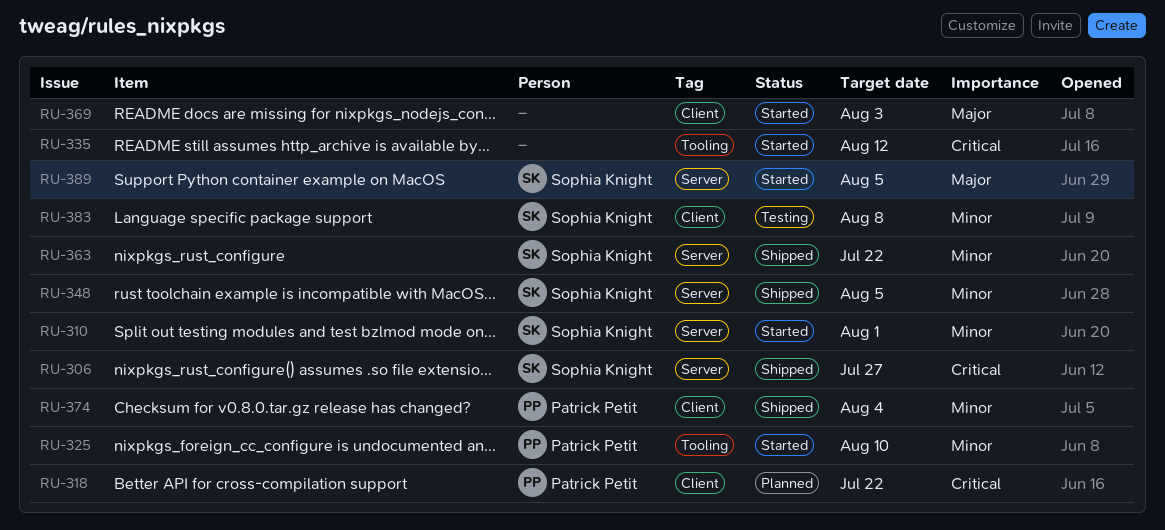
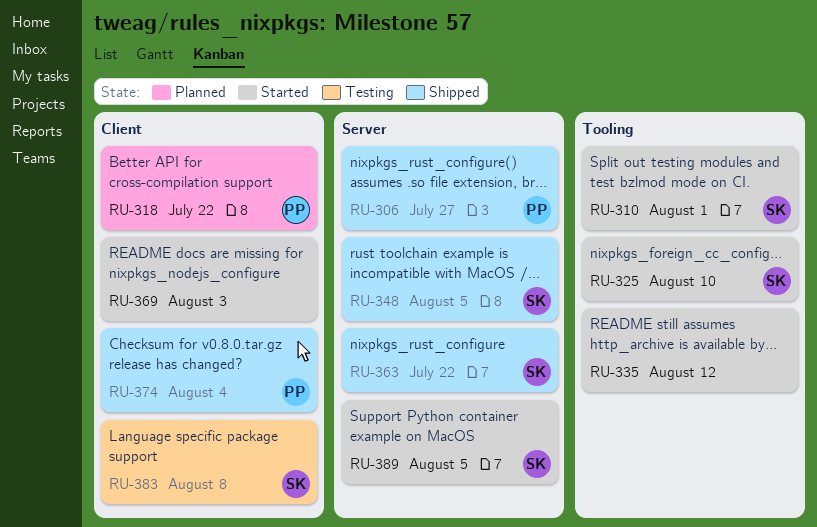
RU-306, owner: Sophia Knight -> Patrick Petit
RU-310, label: Server -> Tooling
RU-325, owner: Patrick Petit -> Sophia Knight

